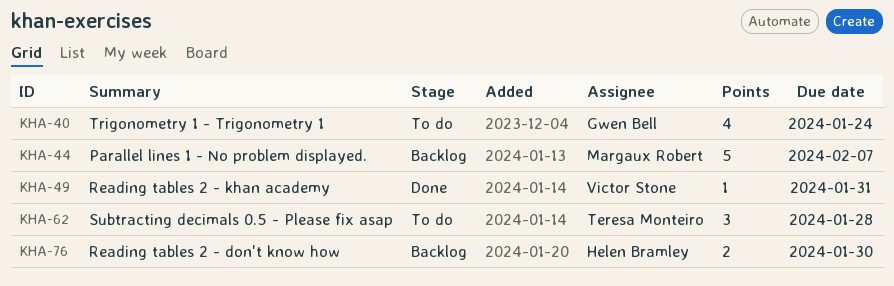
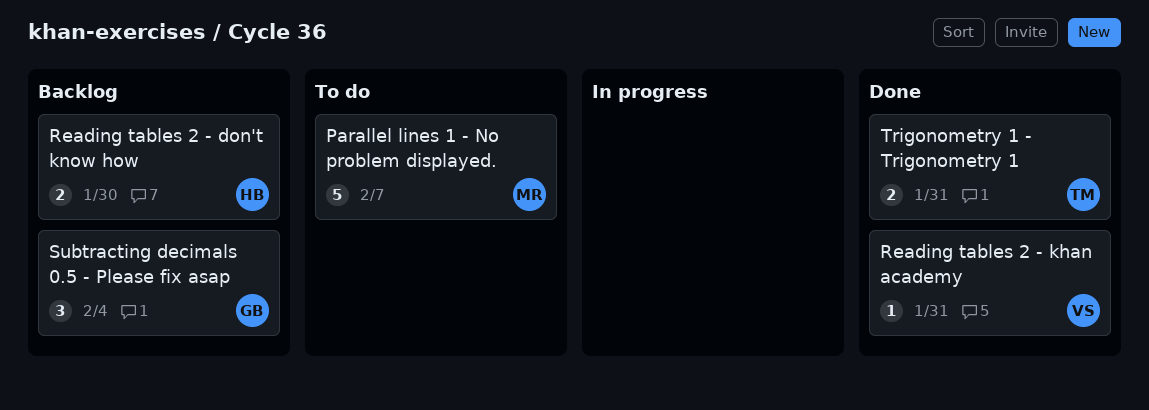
Parallel lines 1 - No problem displayed., status: Backlog -> To do
Subtracting decimals 0.5 - Please fix asap, status: To do -> Backlog
Subtracting decimals 0.5 - Please fix asap, owner: Teresa Monteiro -> Gwen Bell
Subtracting decimals 0.5 - Please fix asap, due: Jan 28 -> Feb 4
Trigonometry 1 - Trigonometry 1, status: To do -> Done
Trigonometry 1 - Trigonometry 1, owner: Gwen Bell -> Teresa Monteiro
Trigonometry 1 - Trigonometry 1, estimate: 4 -> 2
Trigonometry 1 - Trigonometry 1, due: Jan 24 -> Jan 31

